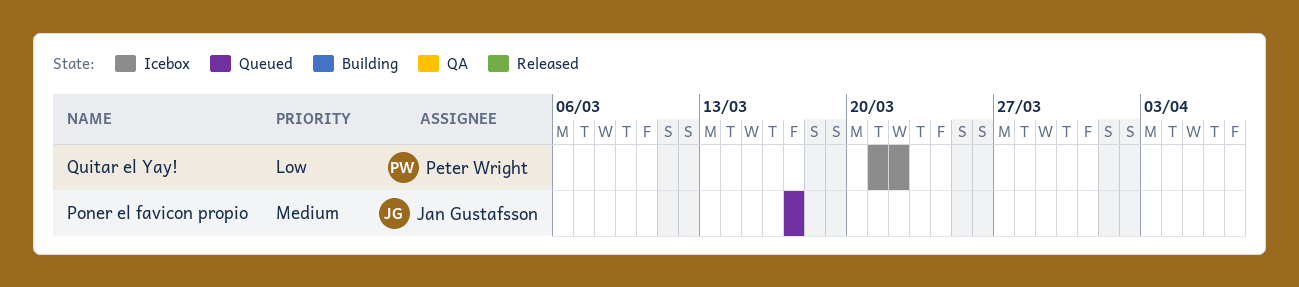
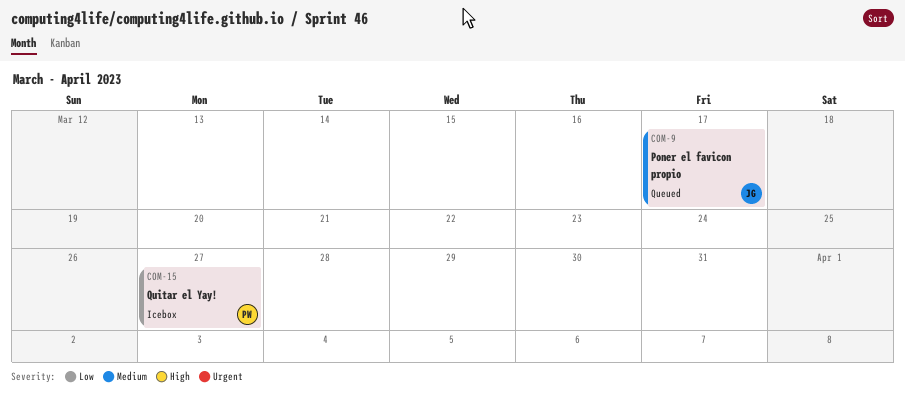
Quitar el Yay!, due: Mar 22 -> Mar 27

